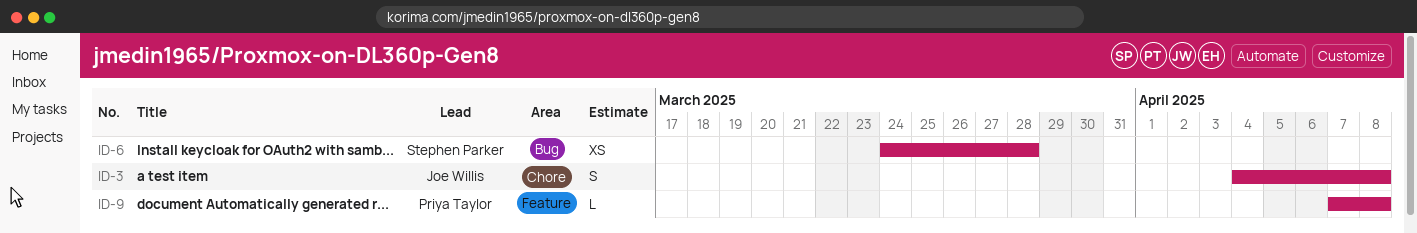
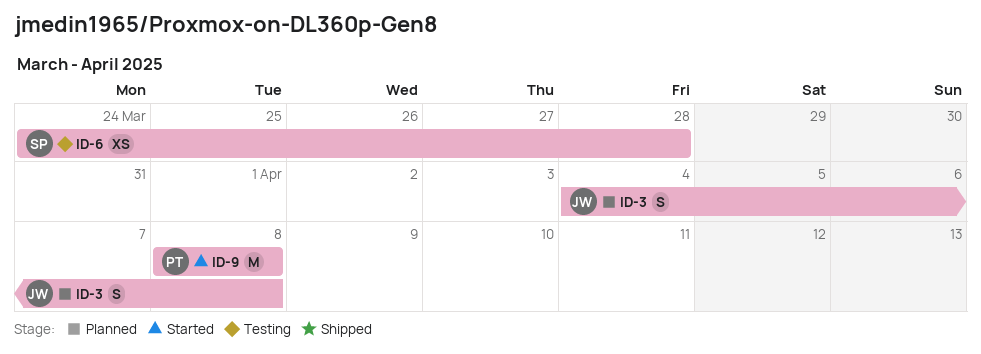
ID-9, estimate: L -> M
ID-9, start: Apr 7 -> Apr 8

